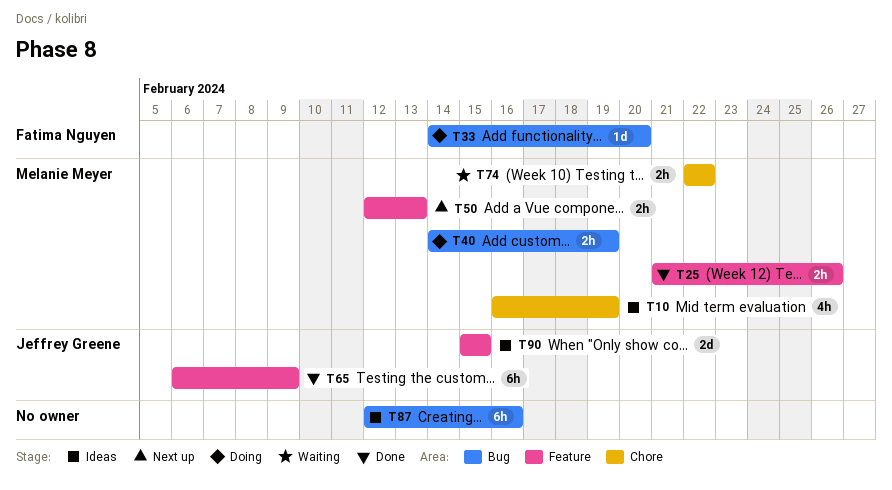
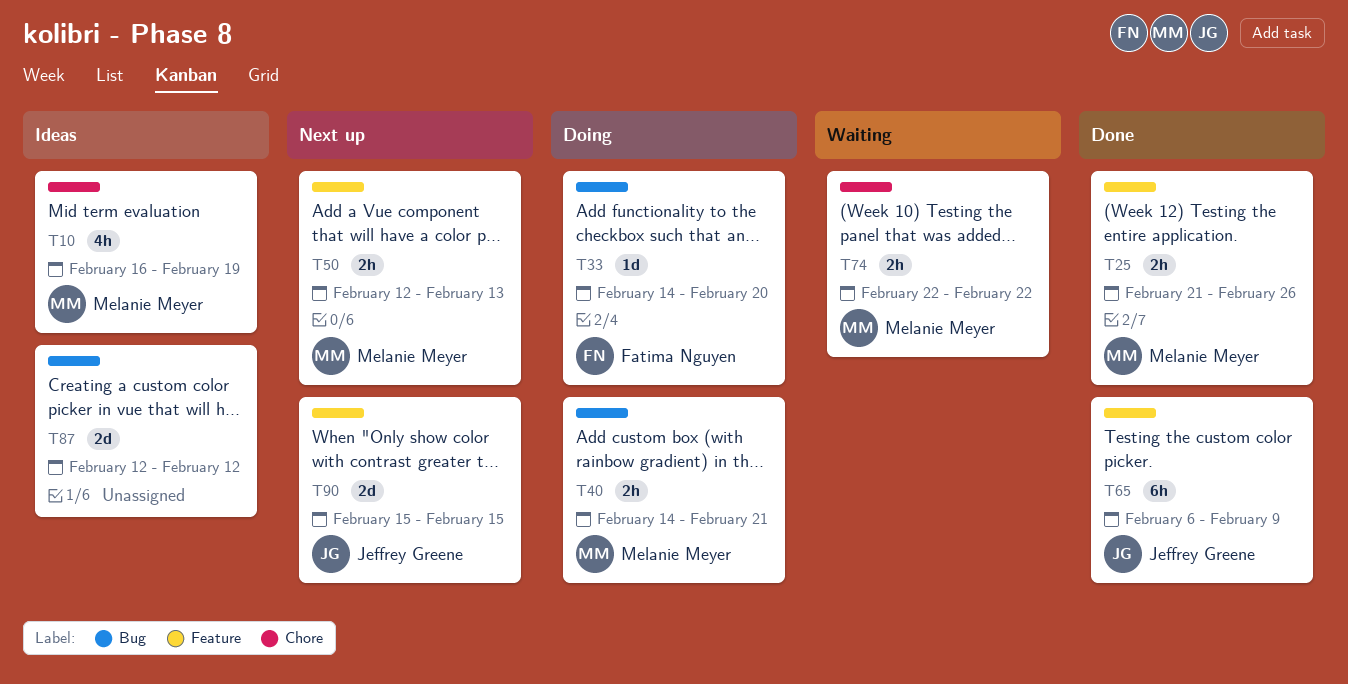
T40, due: Feb 19 -> Feb 21
T87, estimate: 6h -> 2d
T87, due: Feb 16 -> Feb 12
T90, status: Ideas -> Next up

